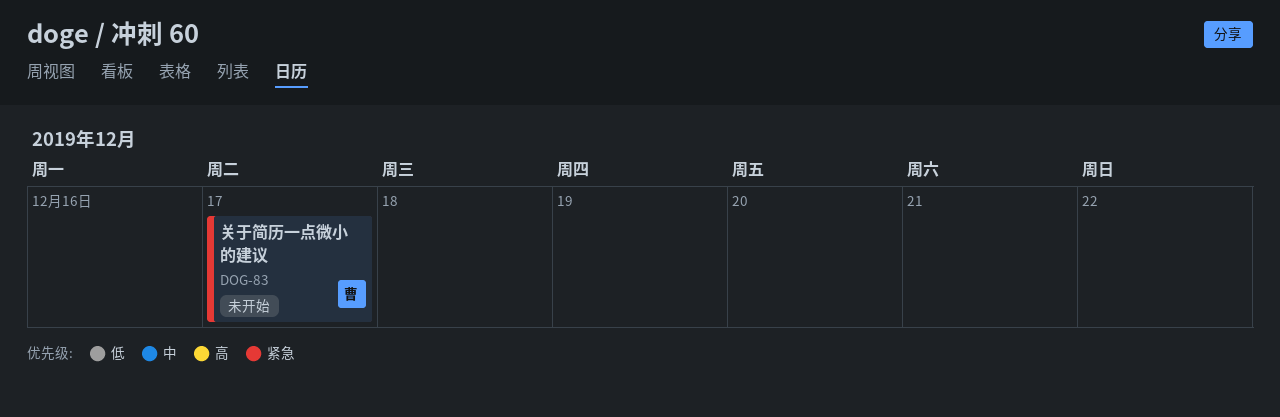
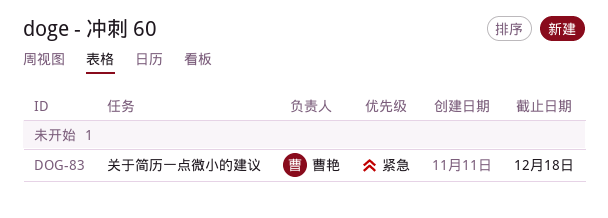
DOG-83, due: Dec 17 -> Dec 18

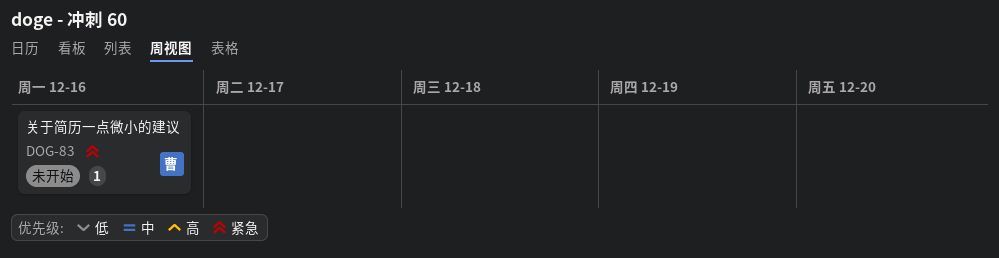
DOG-83, due: Dec 18 -> Dec 16

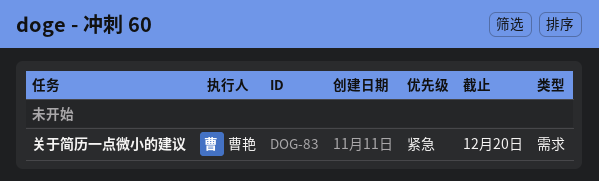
DOG-83, due: Dec 16 -> Dec 20

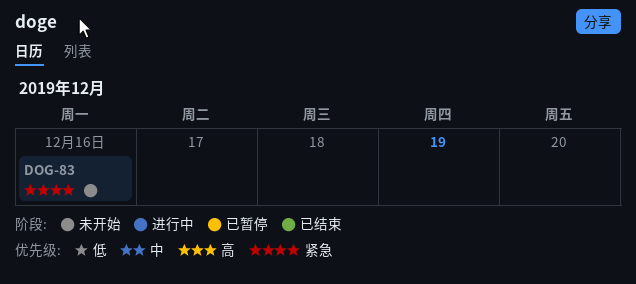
DOG-83, due: Dec 20 -> Dec 16

